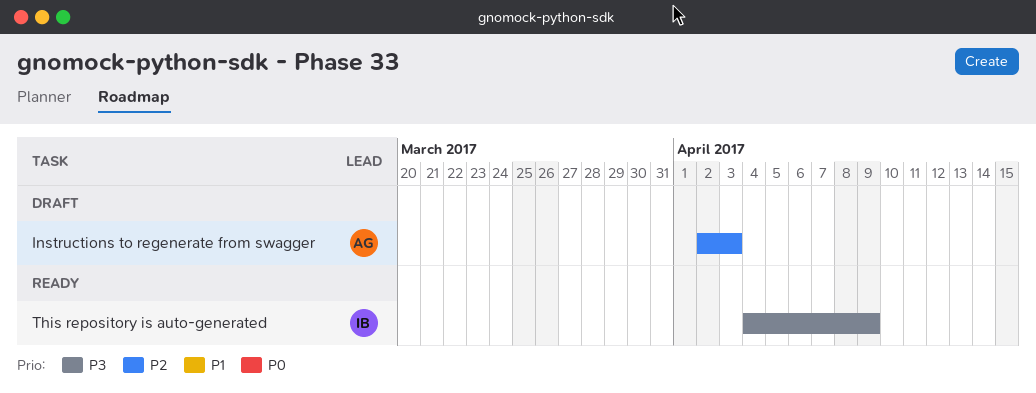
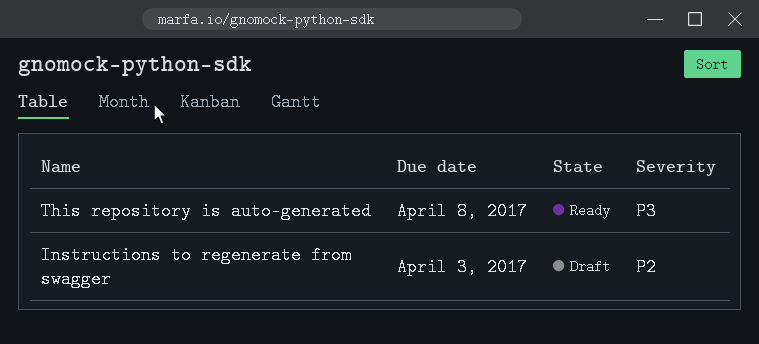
This repository is auto-generated, due: Apr 9 -> Apr 8

